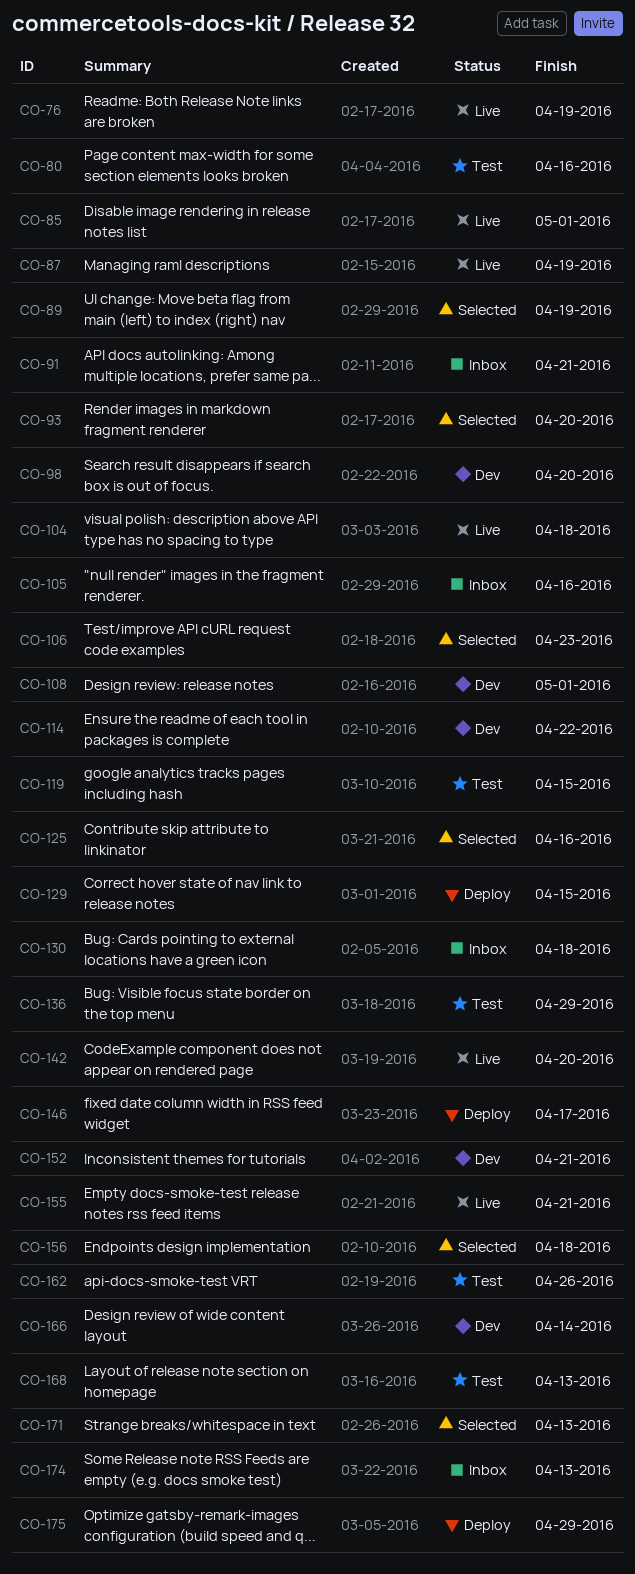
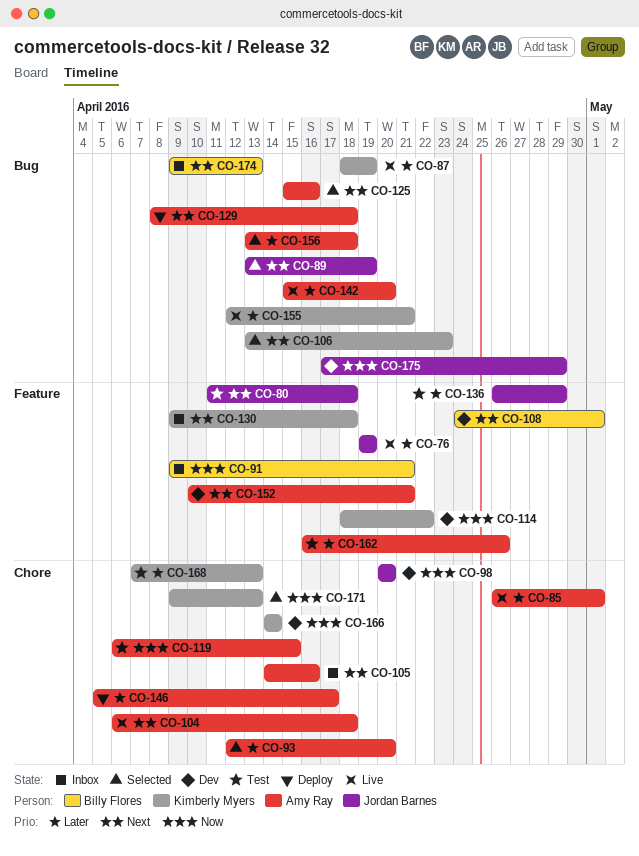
CO-80, due: Apr 16 -> Apr 18
CO-129, due: Apr 15 -> Apr 18
CO-175, status: Deploy -> Dev

